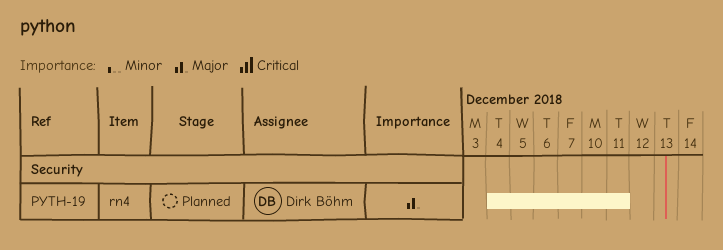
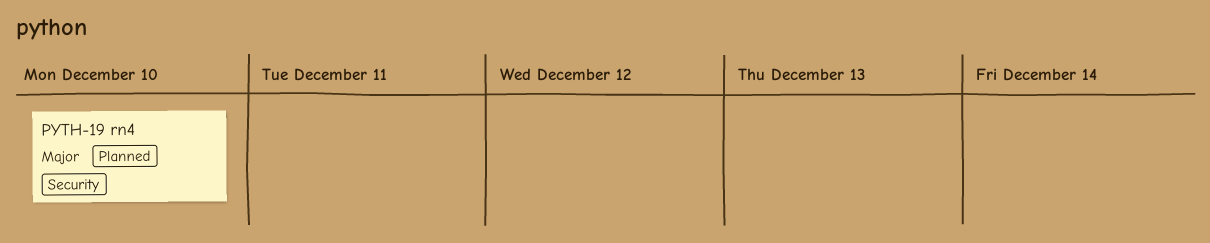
PYTH-19, due: Dec 11 -> Dec 10

